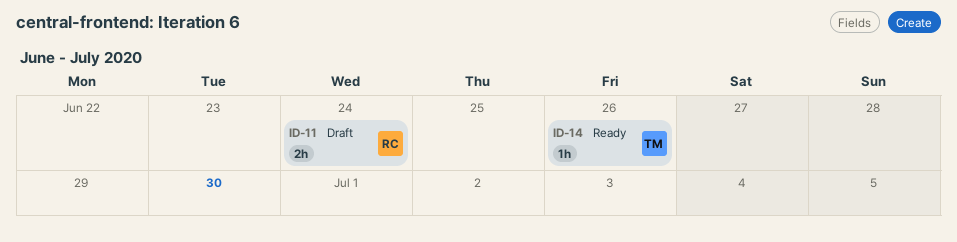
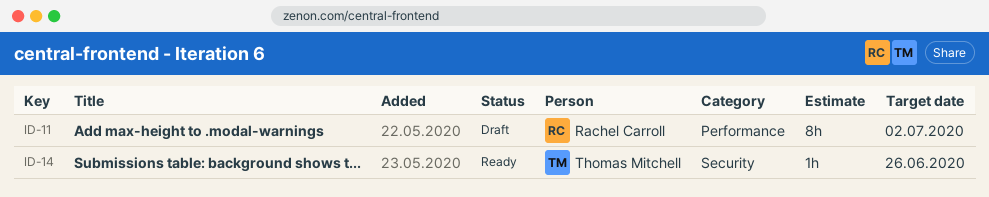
ID-11, estimate: 2h -> 8h
ID-11, due: Jun 24 -> Jul 2

